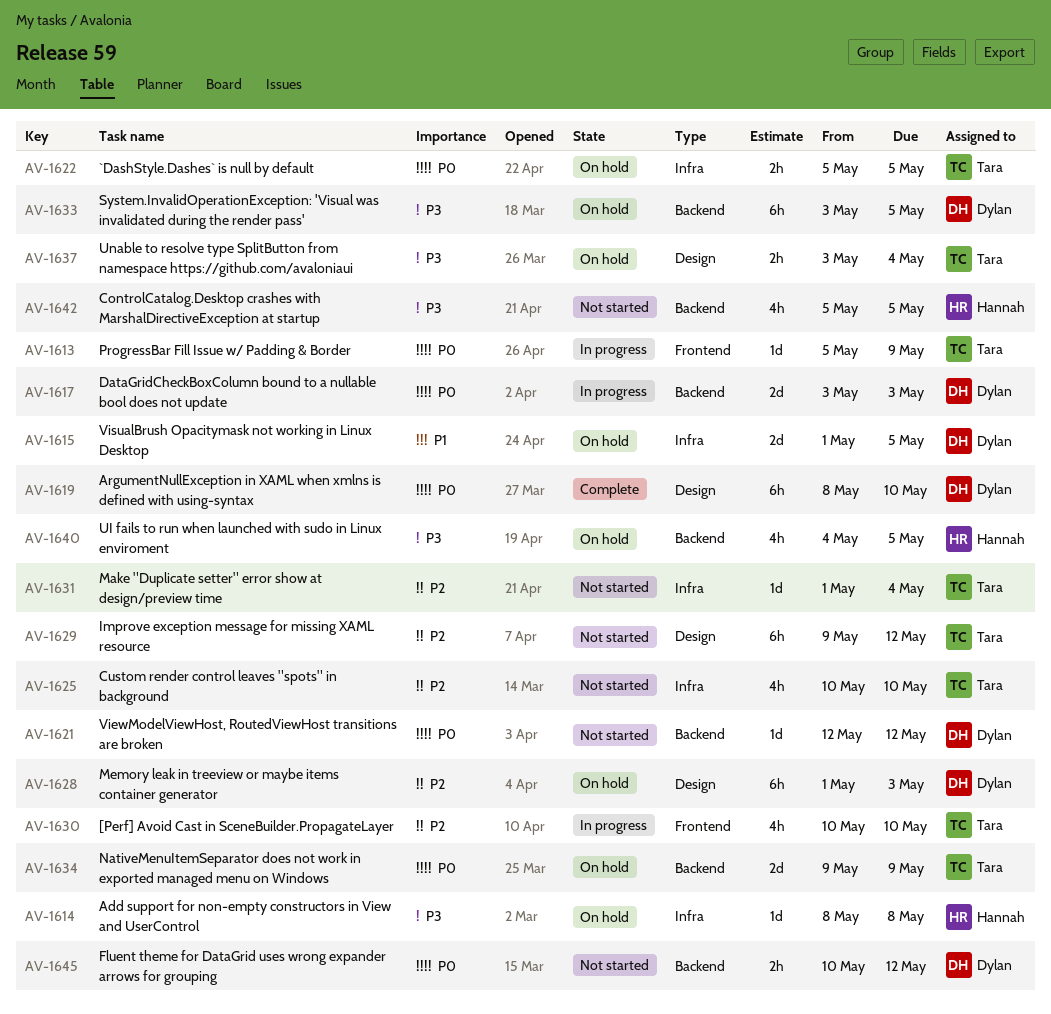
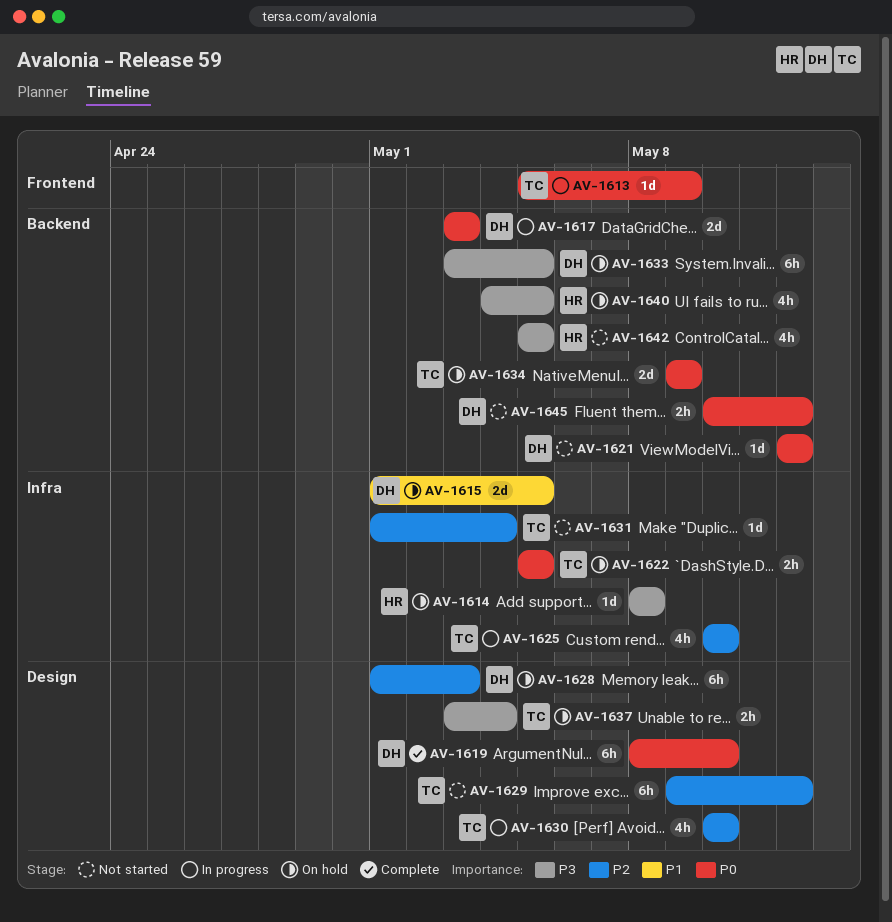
AV-1625, status: Not started -> In progress
AV-1630, label: Frontend -> Design

